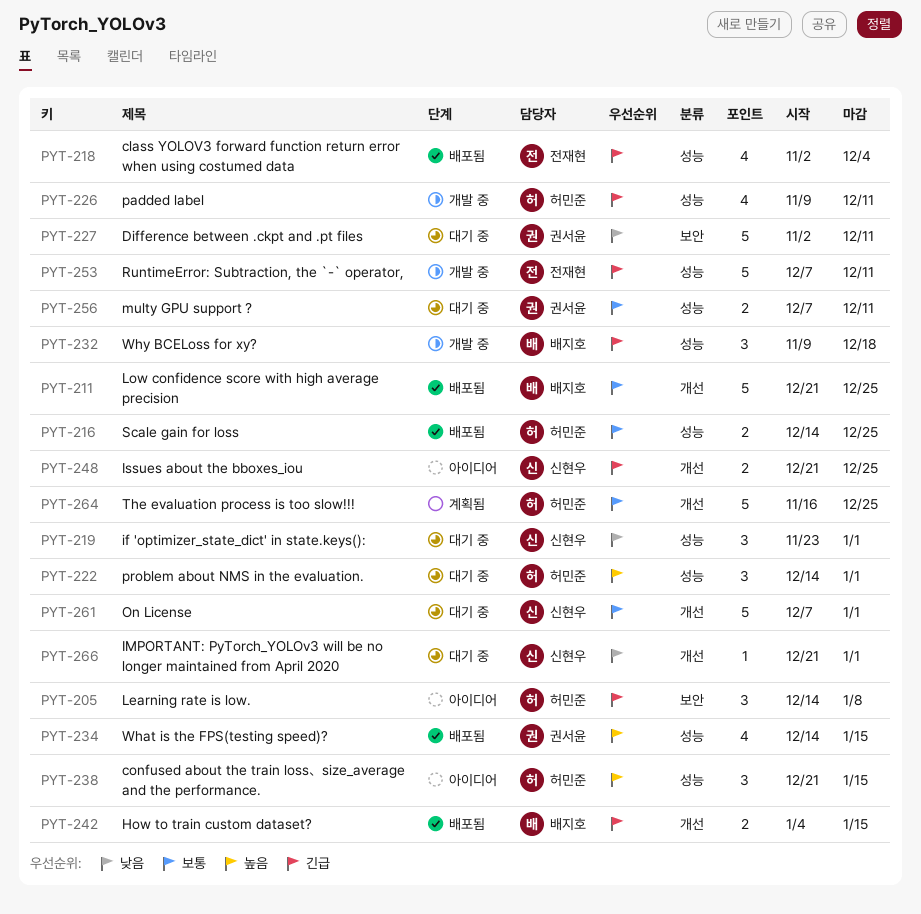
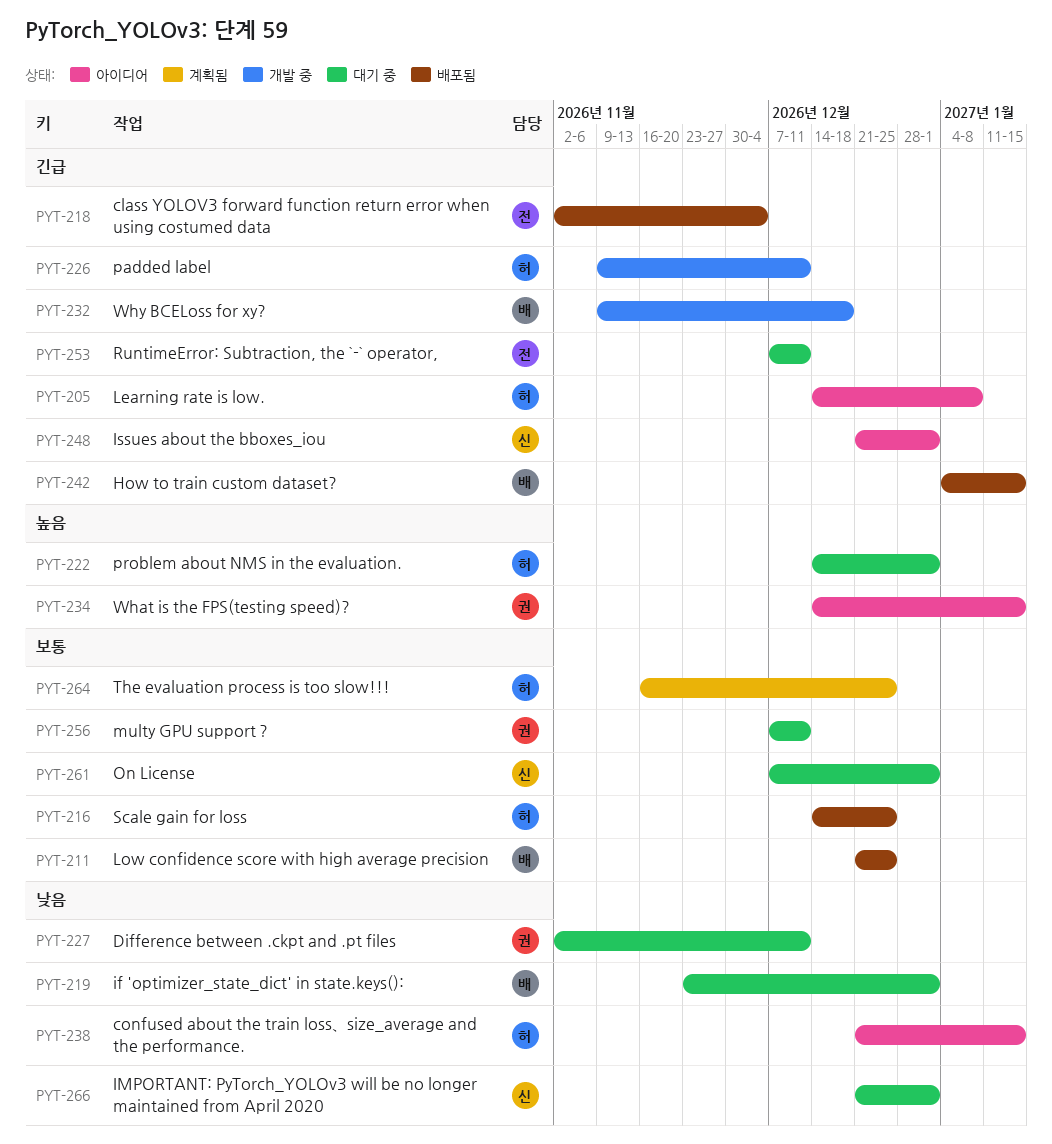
PYT-219, owner: 신현우 -> 배지호
PYT-234, status: 배포됨 -> 아이디어
PYT-238, priority: 높음 -> 낮음
PYT-248, due: Dec 25 -> Jan 1
PYT-253, status: 개발 중 -> 대기 중

